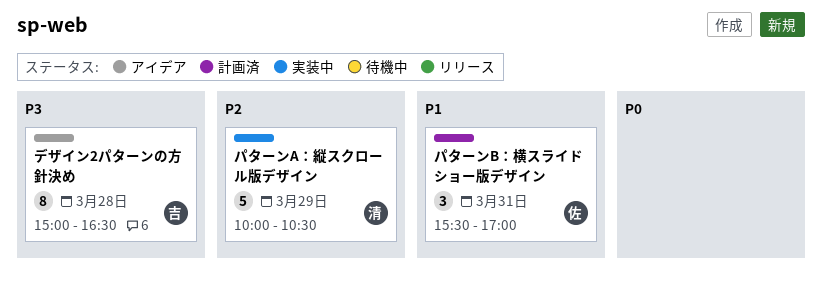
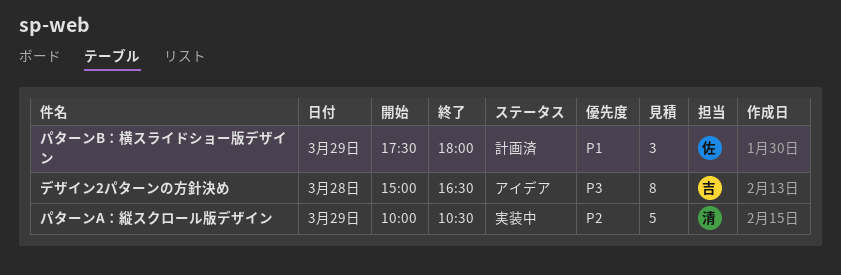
パターンB：横スライドショー版デザイン, day: Mar 31 -> Mar 29
パターンB：横スライドショー版デザイン, begins: 15:30 -> 17:30
パターンB：横スライドショー版デザイン, ends: 17:00 -> 18:00

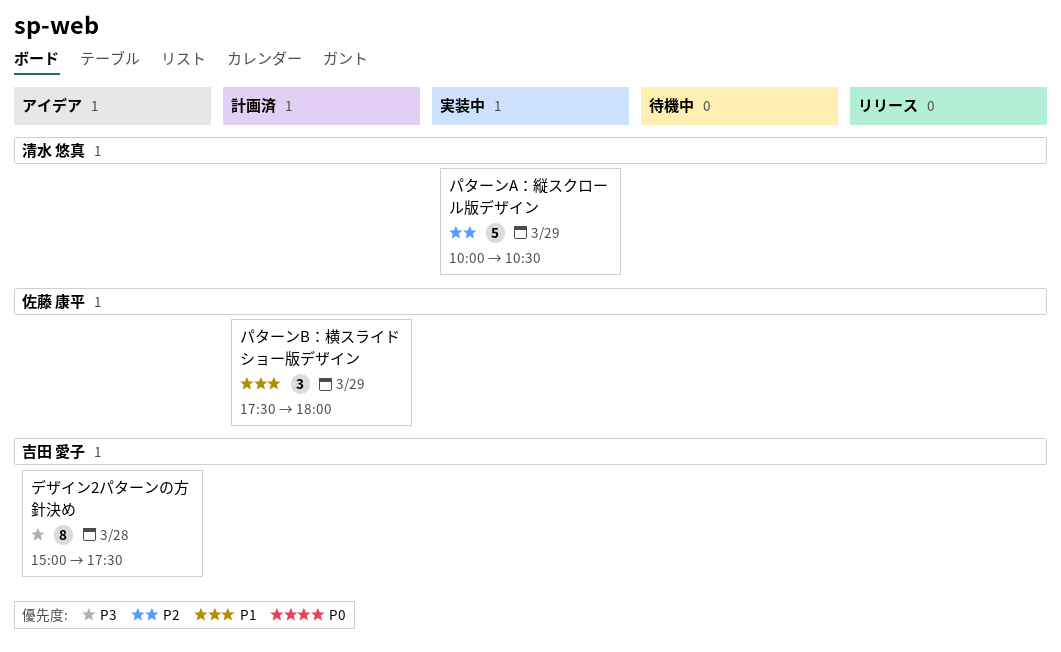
デザイン2パターンの方針決め, ends: 16:30 -> 17:30

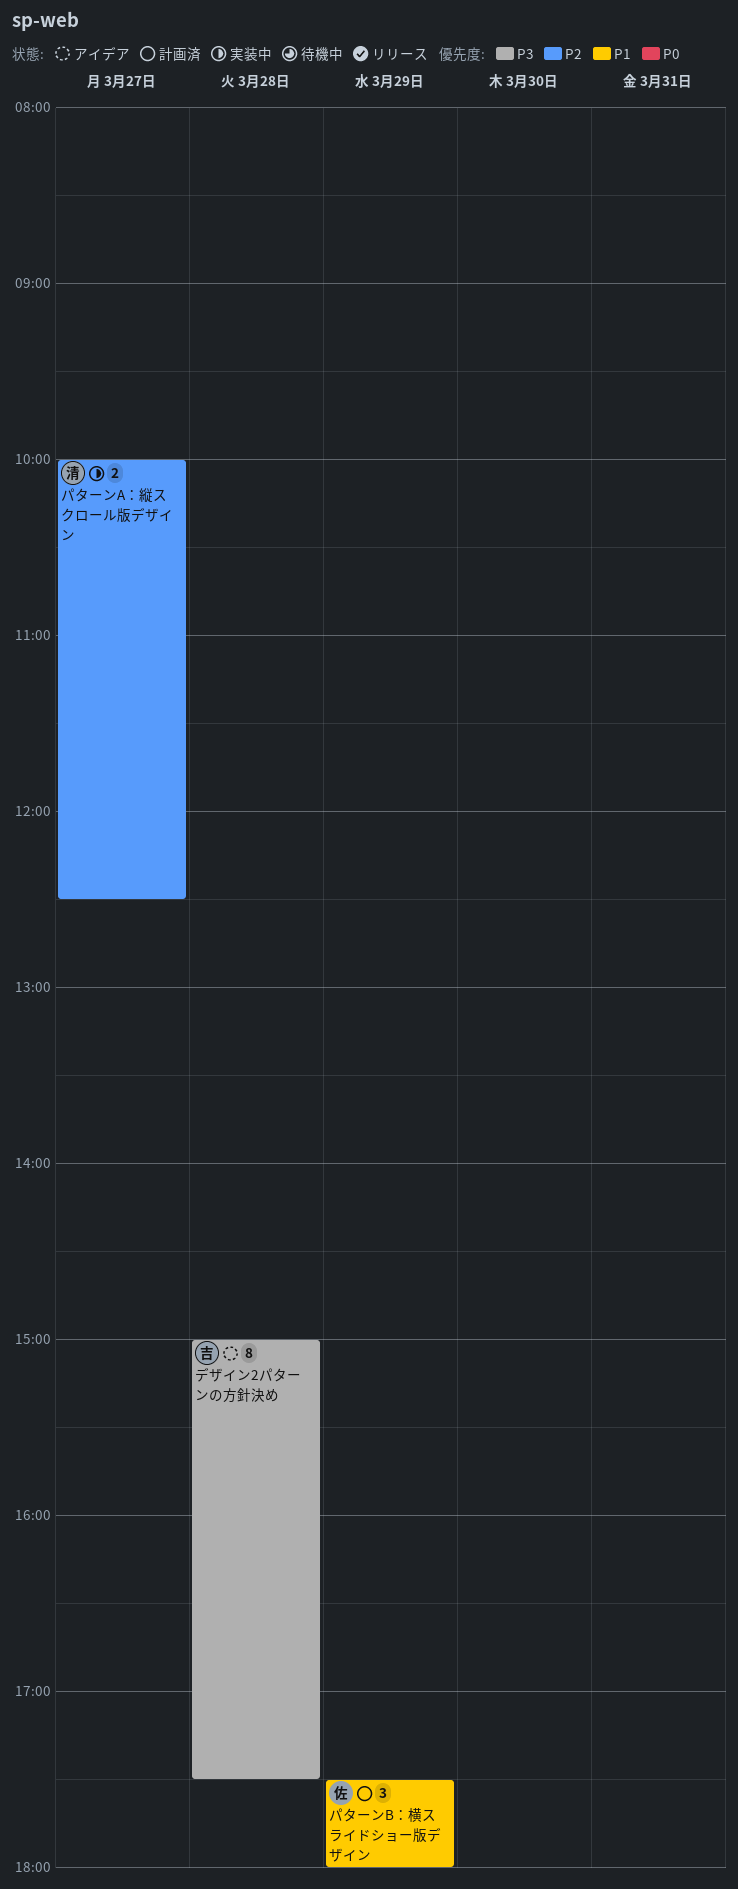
パターンA：縦スクロール版デザイン, estimate: 5 -> 2
パターンA：縦スクロール版デザイン, day: Mar 29 -> Mar 27
パターンA：縦スクロール版デザイン, ends: 10:30 -> 12:30

